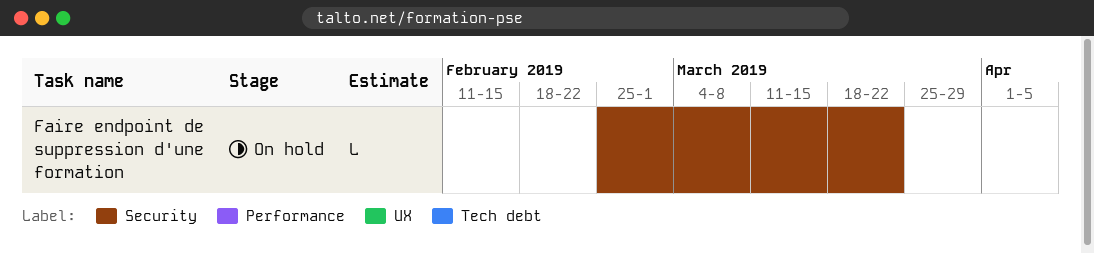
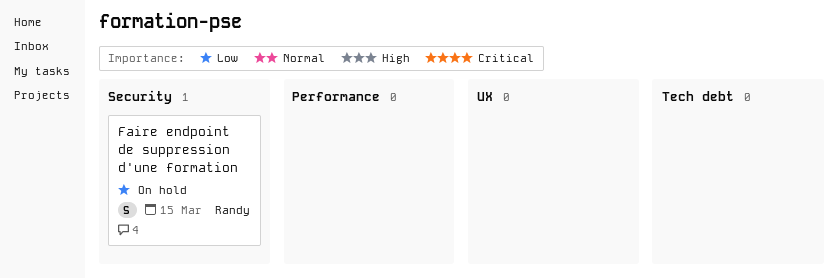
Faire endpoint de suppression d'une formation, estimate: L -> S
Faire endpoint de suppression d'une formation, due: Mar 22 -> Mar 15

